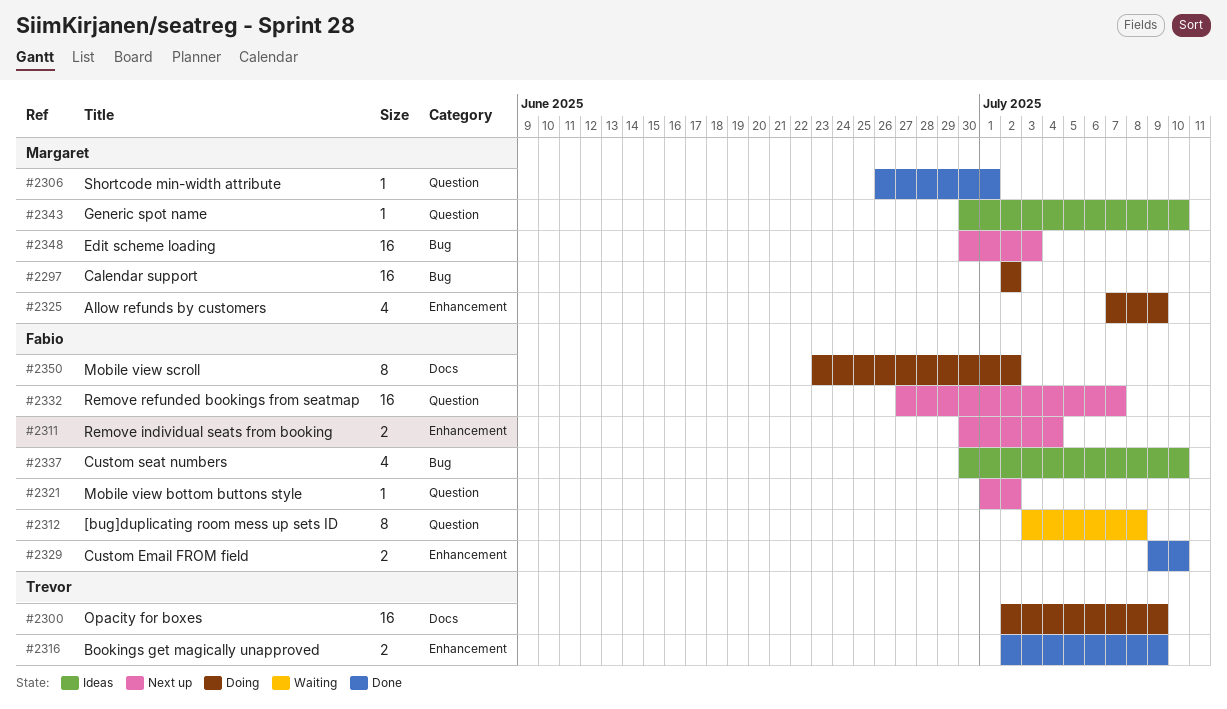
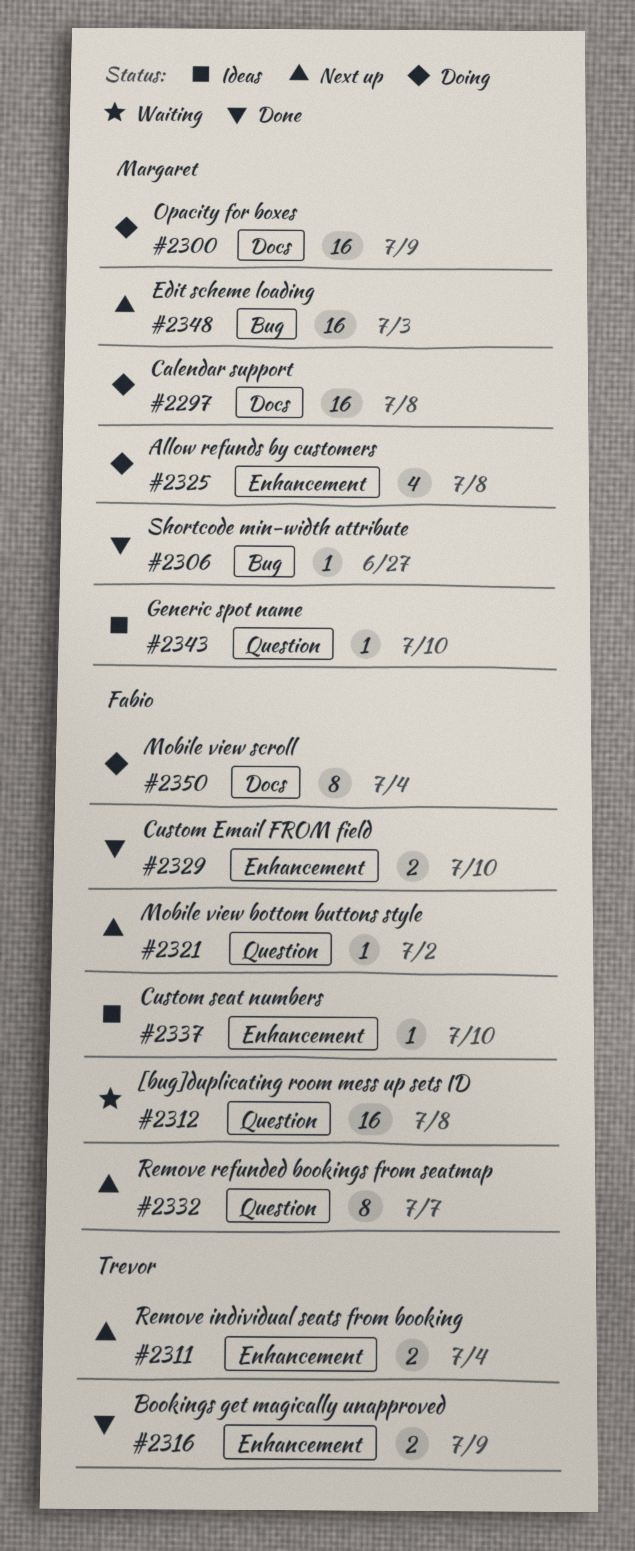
#2297, label: Bug -> Docs
#2297, due: Jul 2 -> Jul 8
#2300, owner: Trevor -> Margaret
#2306, label: Question -> Bug
#2306, due: Jul 1 -> Jun 27
#2311, owner: Fabio -> Trevor
#2312, estimate: 8 -> 16
#2325, due: Jul 9 -> Jul 8
#2332, estimate: 16 -> 8
#2337, label: Bug -> Enhancement
#2337, estimate: 4 -> 1
#2350, due: Jul 2 -> Jul 4

